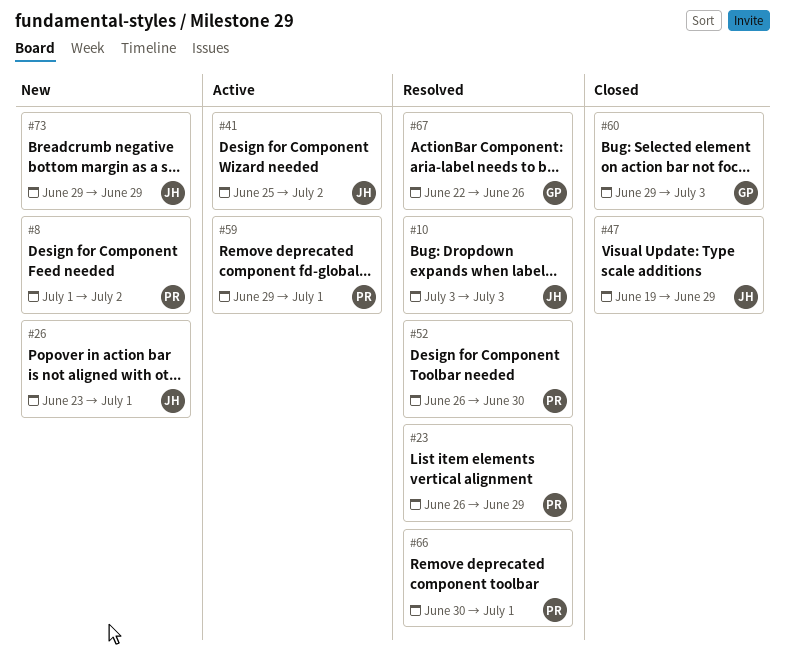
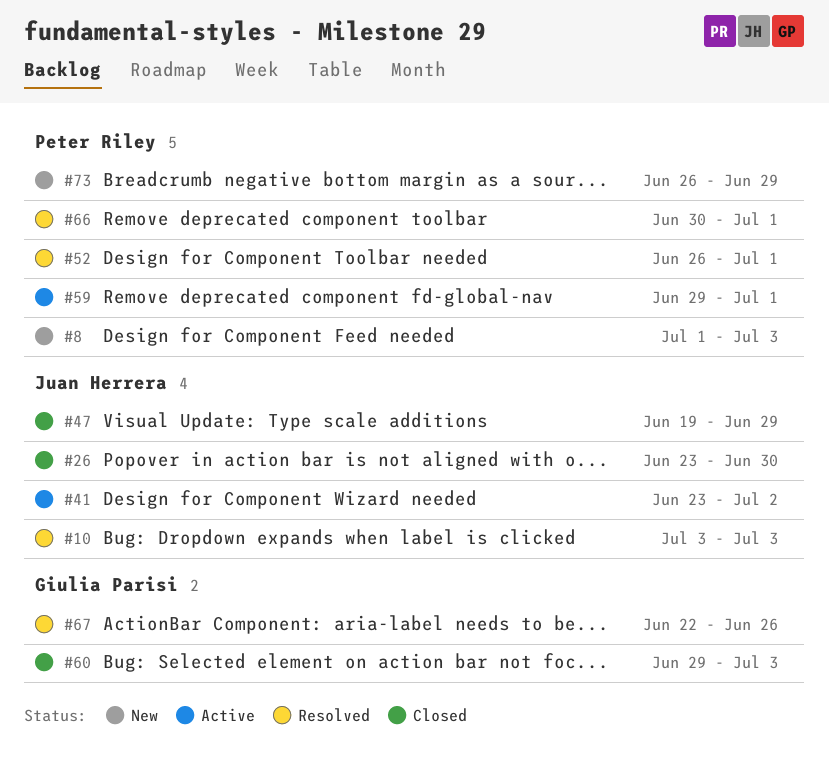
#8, due: Jul 2 -> Jul 3
#23: present -> none
#26, status: New -> Closed
#26, due: Jul 1 -> Jun 30
#41, start: Jun 25 -> Jun 23
#52, due: Jun 30 -> Jul 1
#73, owner: Juan Herrera -> Peter Riley
#73, start: Jun 29 -> Jun 26

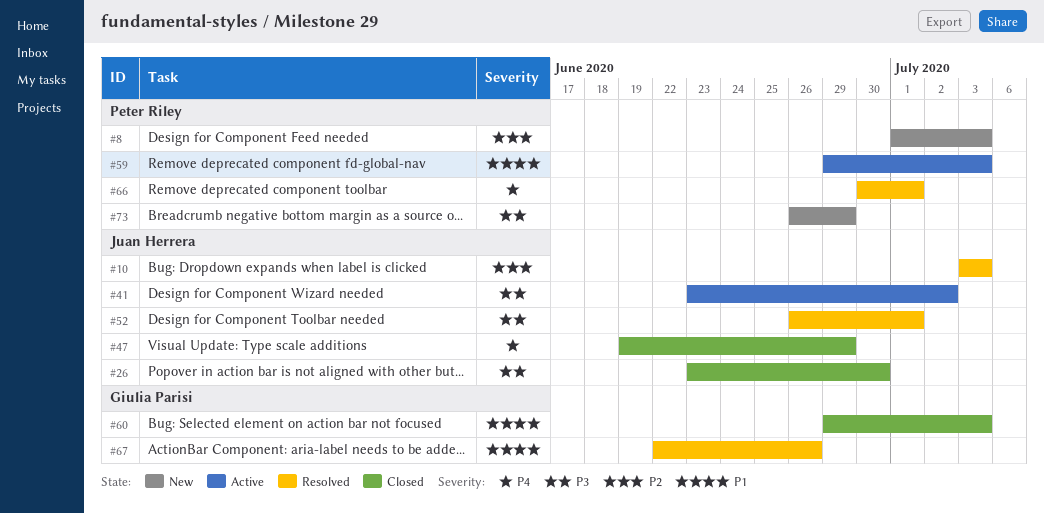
#52, owner: Peter Riley -> Juan Herrera
#59, due: Jul 1 -> Jul 3

